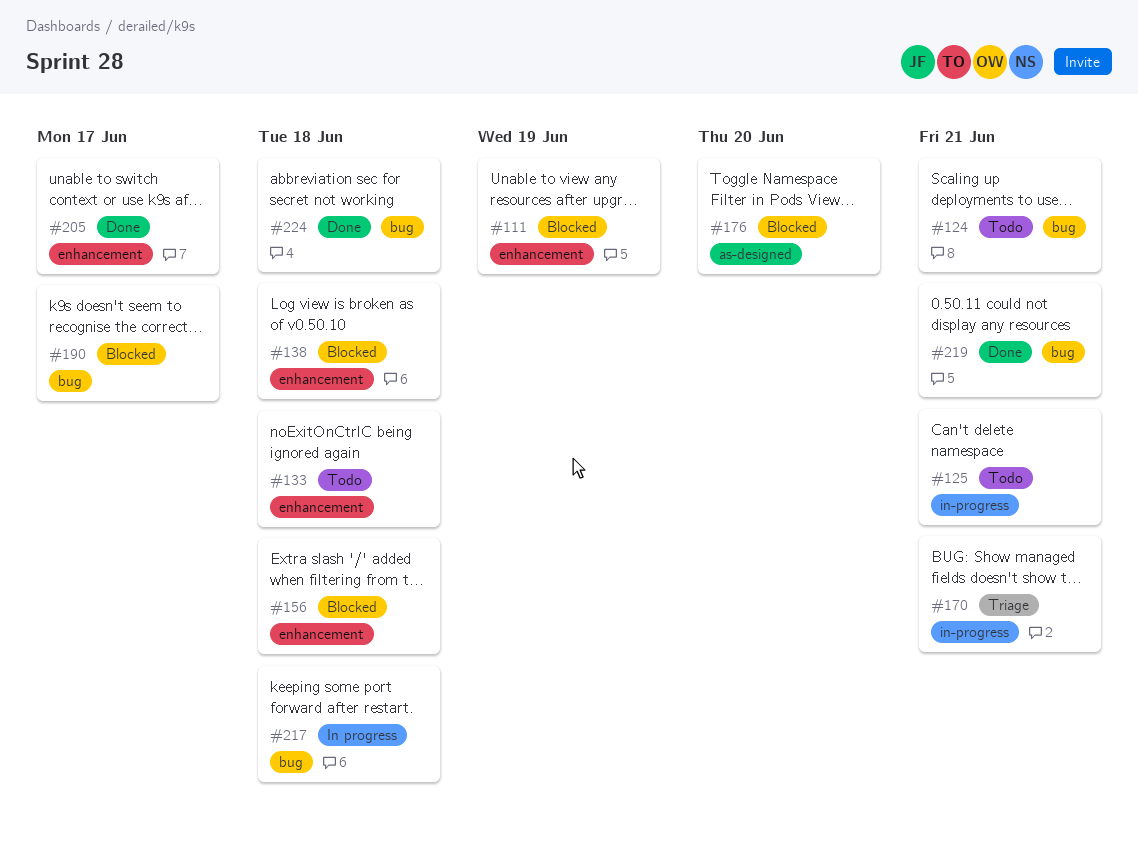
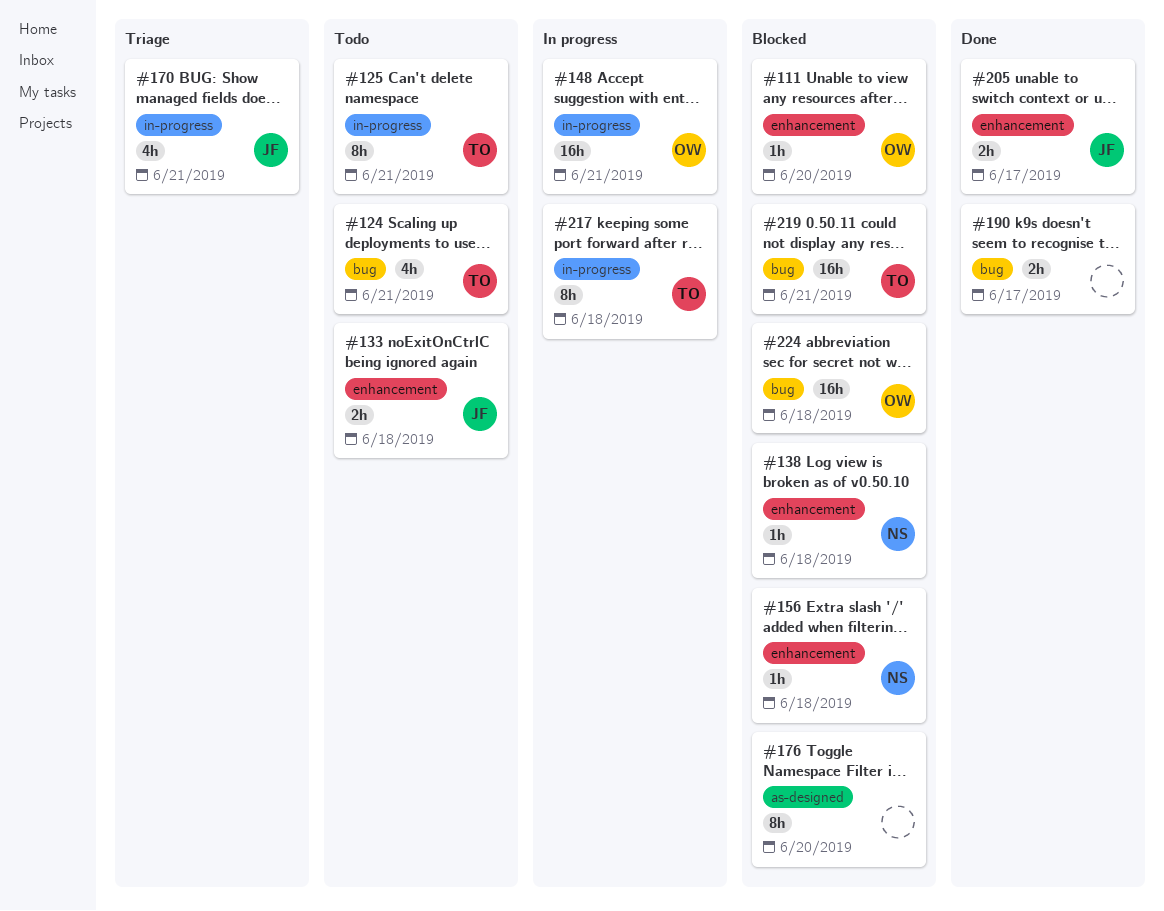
#111, due: Jun 19 -> Jun 20
#148: none -> present
#190, status: Blocked -> Done
#217, label: bug -> in-progress
#219, status: Done -> Blocked
#224, status: Done -> Blocked

